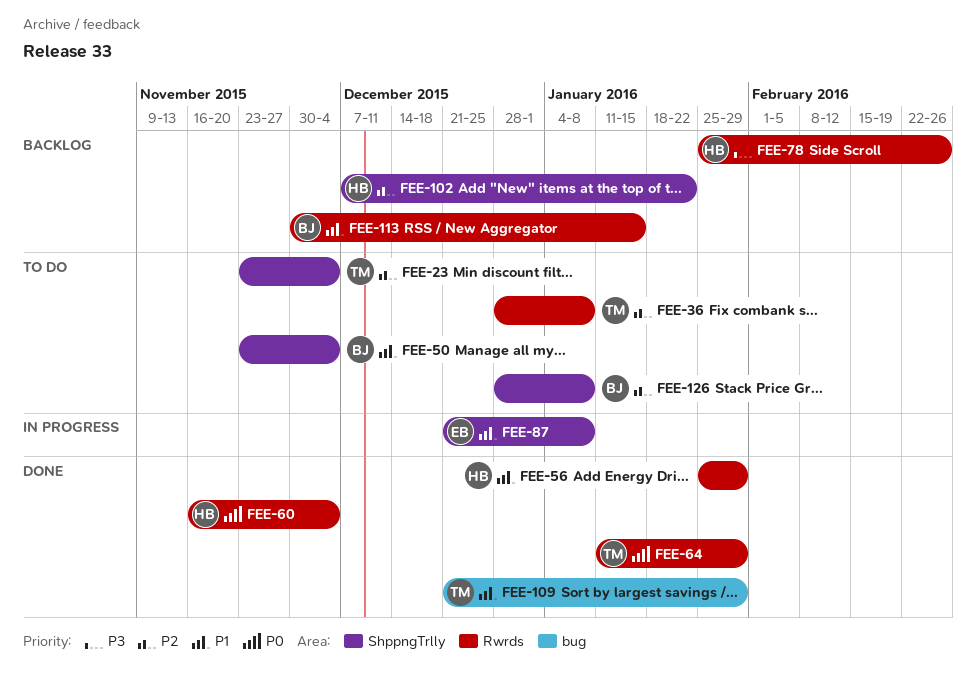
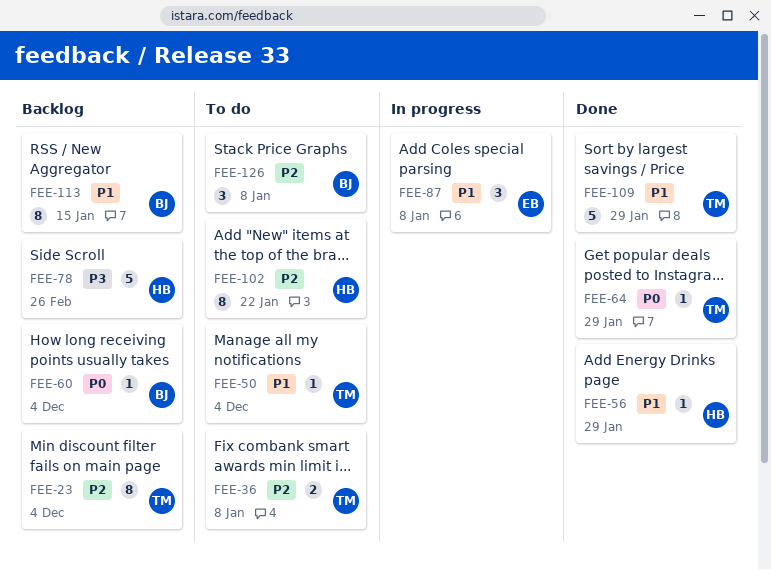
FEE-23, status: To do -> Backlog
FEE-50, owner: BJ -> TM
FEE-60, status: Done -> Backlog
FEE-60, owner: HB -> BJ
FEE-102, status: Backlog -> To do

